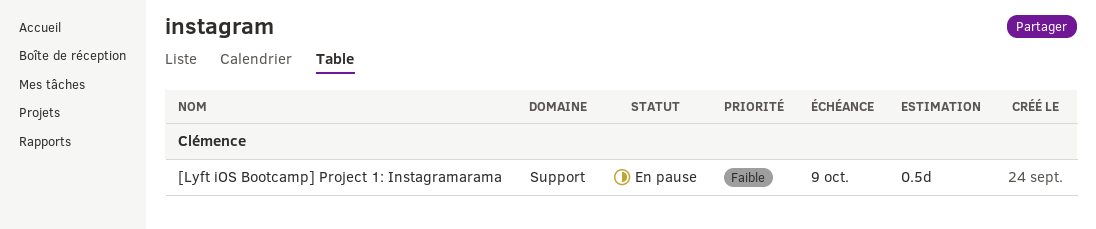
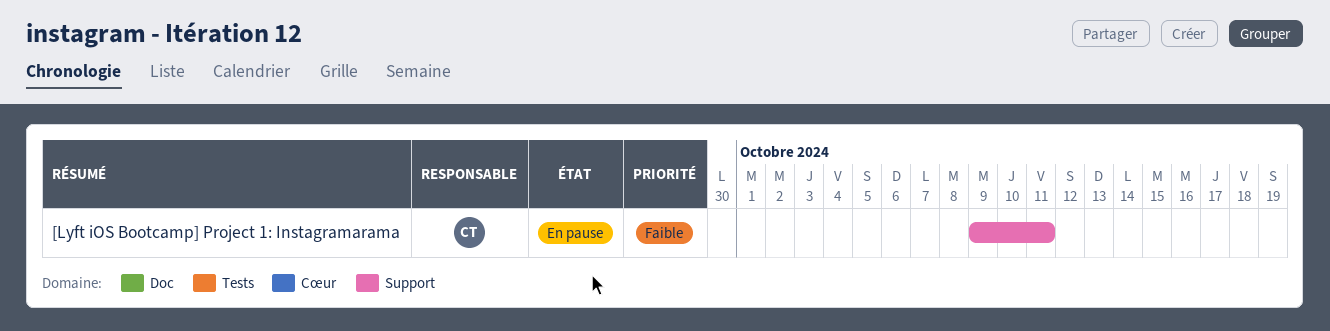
[Lyft iOS Bootcamp] Project 1: Instagramarama, due: Oct 9 -> Oct 11

